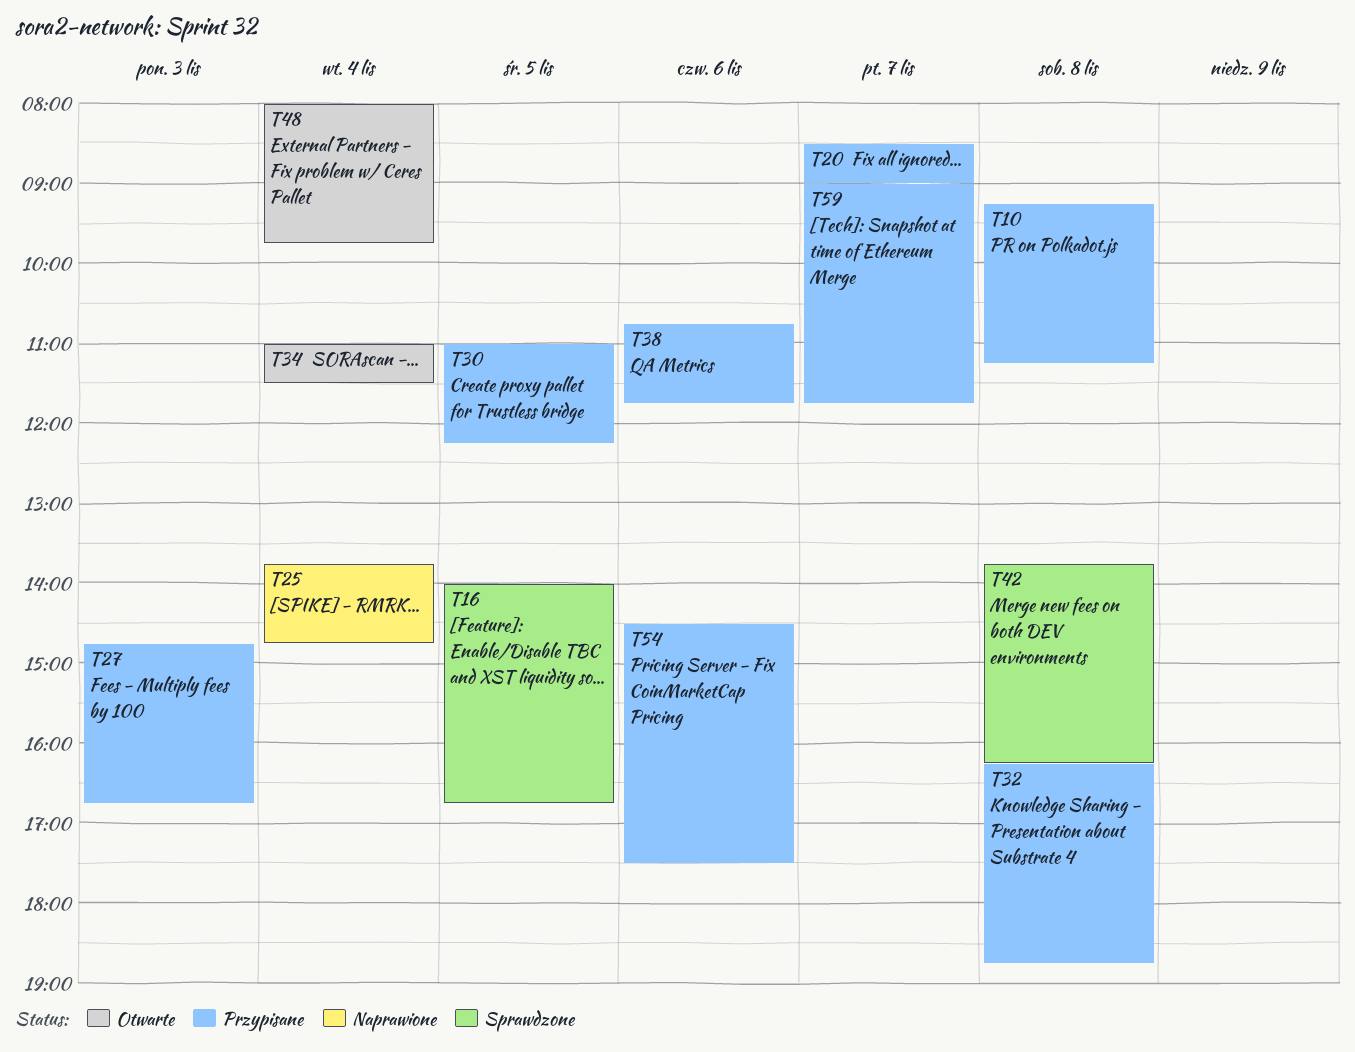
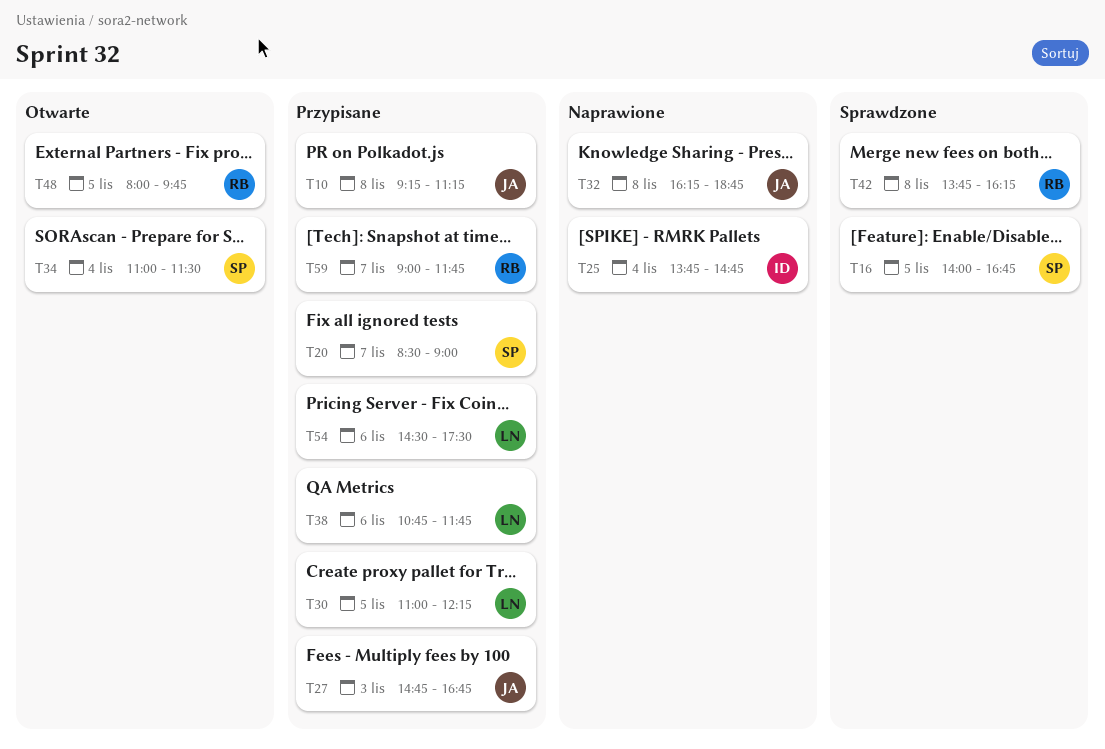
T32, status: Przypisane -> Naprawione
T48, day: Nov 4 -> Nov 5

